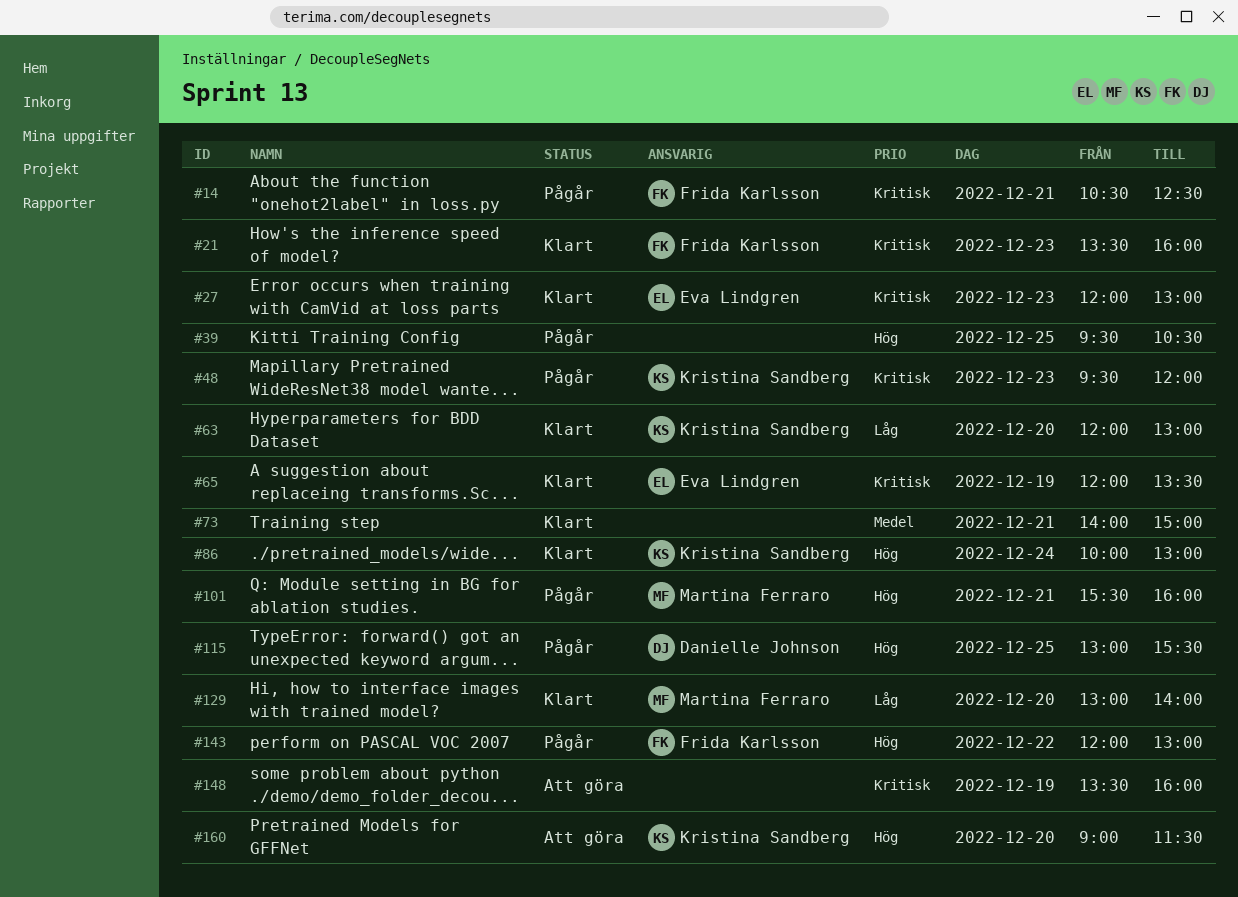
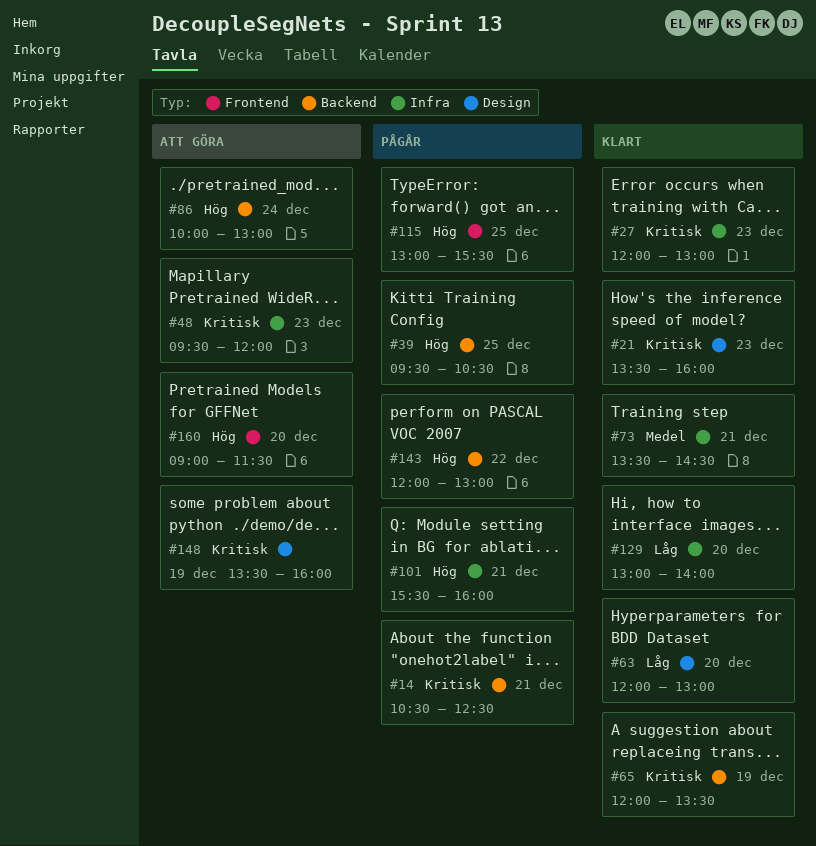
#48, status: Pågår -> Att göra
#73, begins: 14:00 -> 13:30
#73, ends: 15:00 -> 14:30
#86, status: Klart -> Att göra

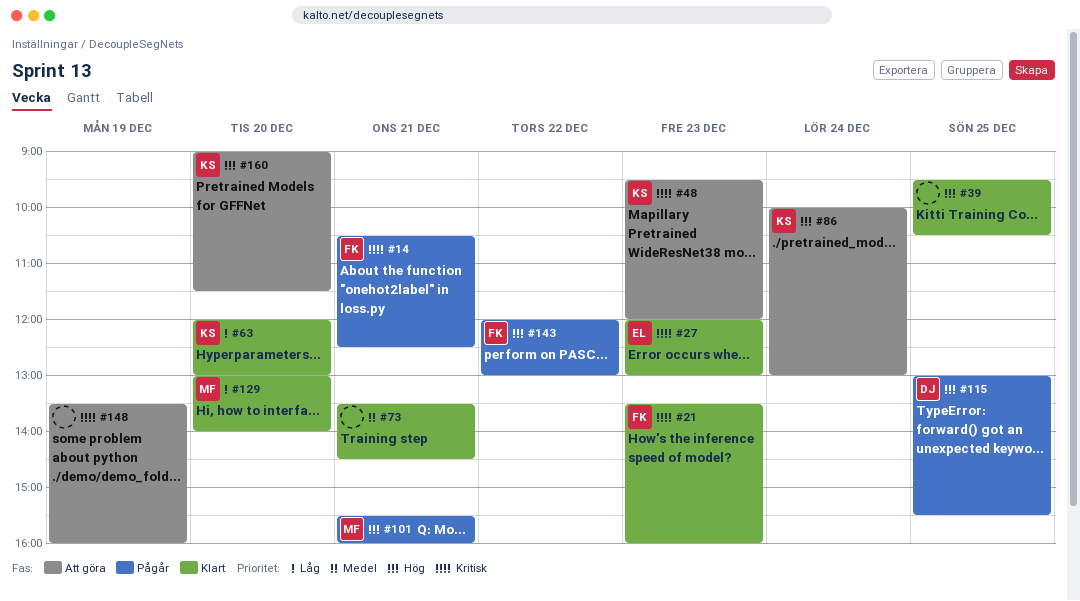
#39, status: Pågår -> Klart
#65: present -> none

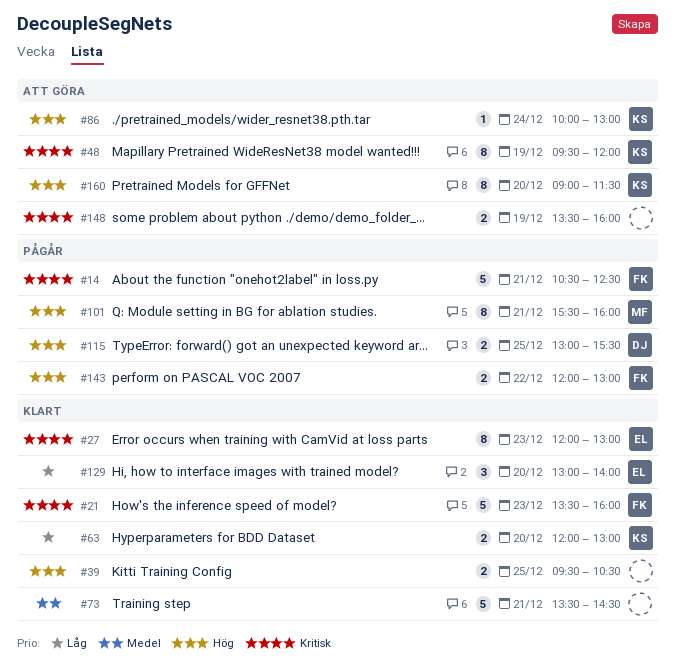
#48, day: Dec 23 -> Dec 19
#129, owner: MF -> EL

